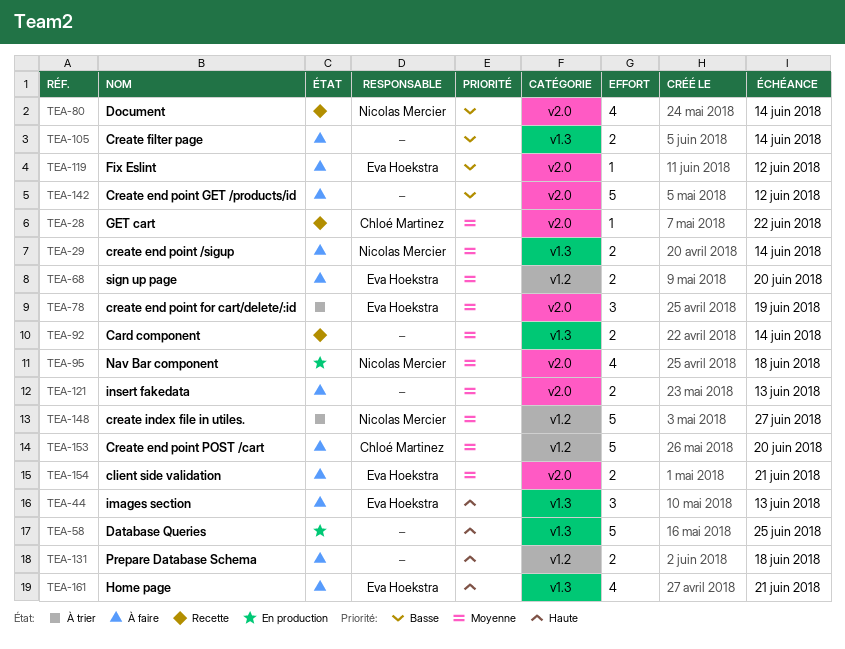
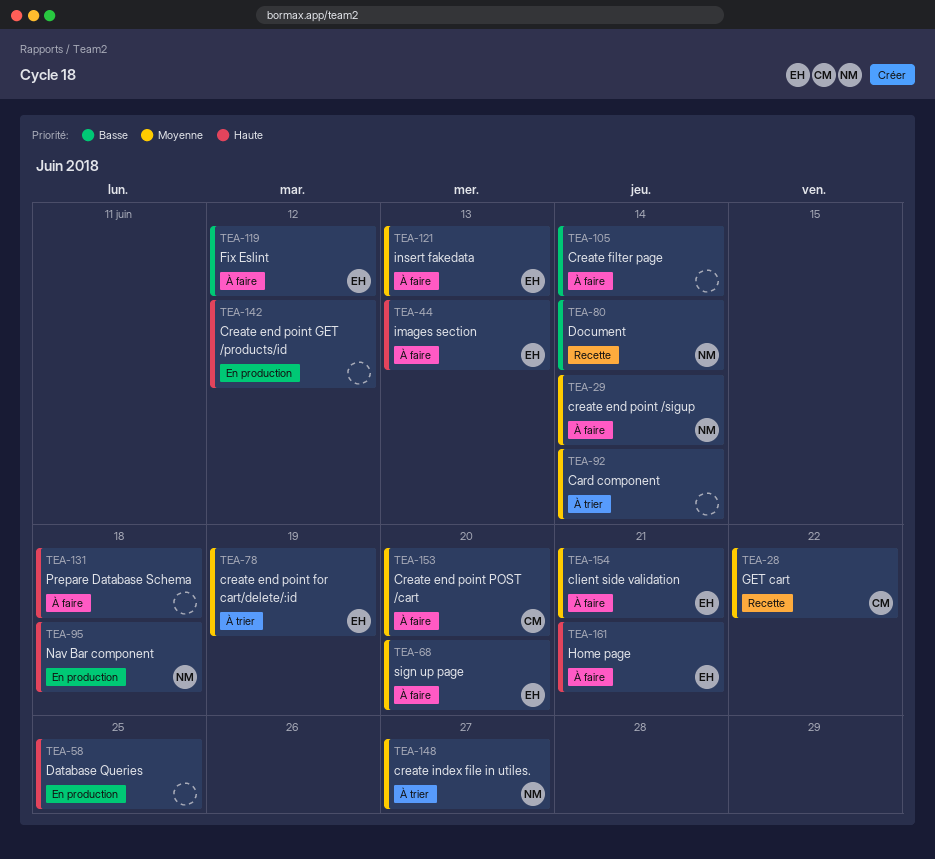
TEA-92, status: Recette -> À trier
TEA-95, priority: Moyenne -> Haute
TEA-121, owner: none -> Eva Hoekstra
TEA-142, status: À faire -> En production
TEA-142, priority: Basse -> Haute

